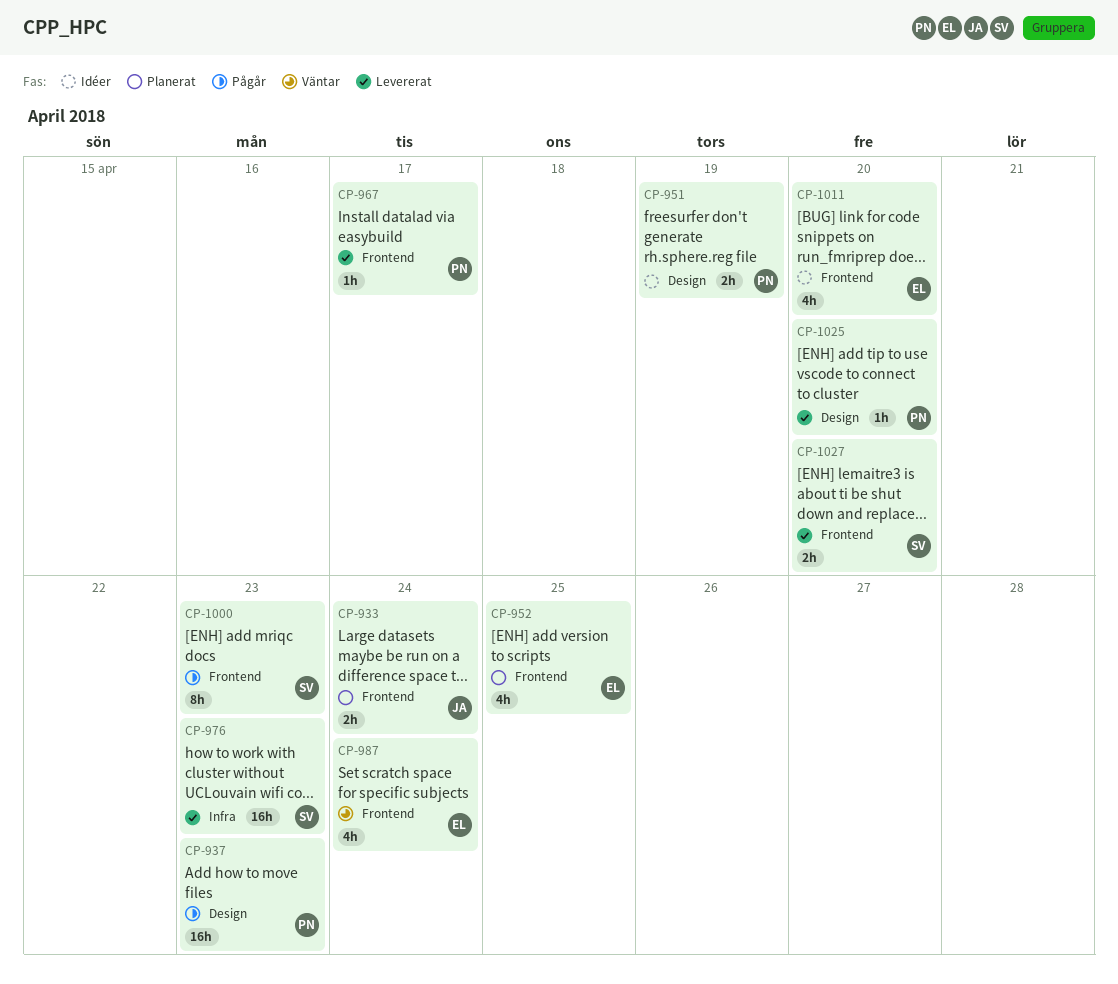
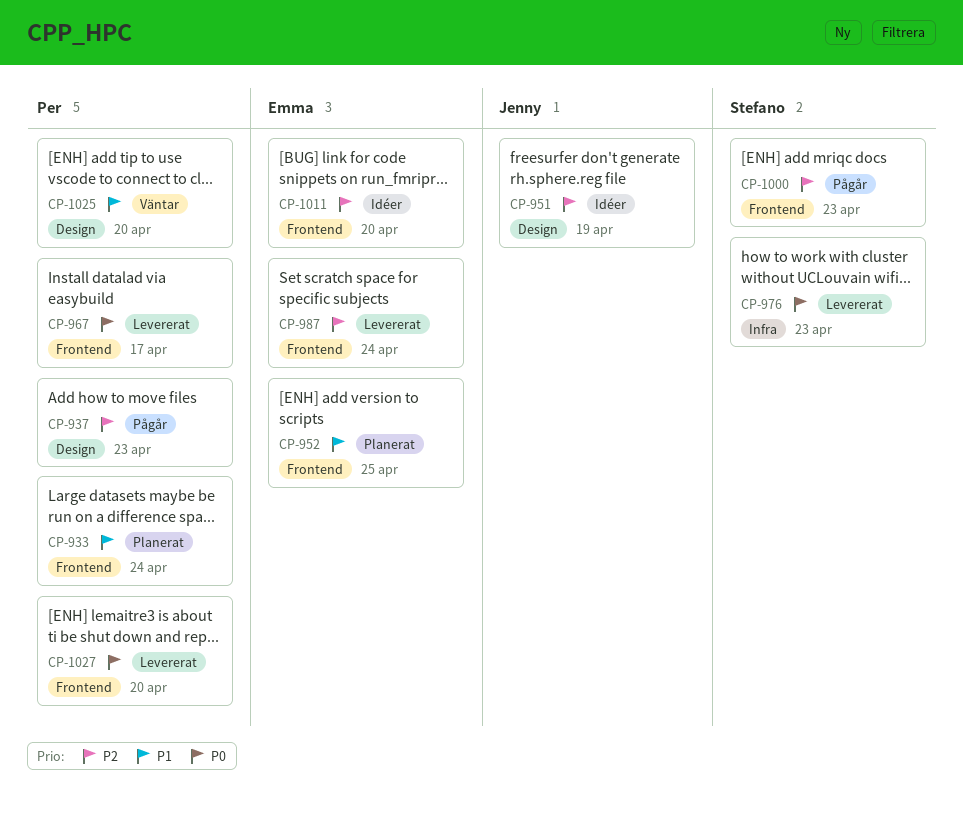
CP-933, owner: Jenny -> Per
CP-951, owner: Per -> Jenny
CP-987, status: Väntar -> Levererat
CP-1025, status: Levererat -> Väntar
CP-1027, owner: Stefano -> Per

